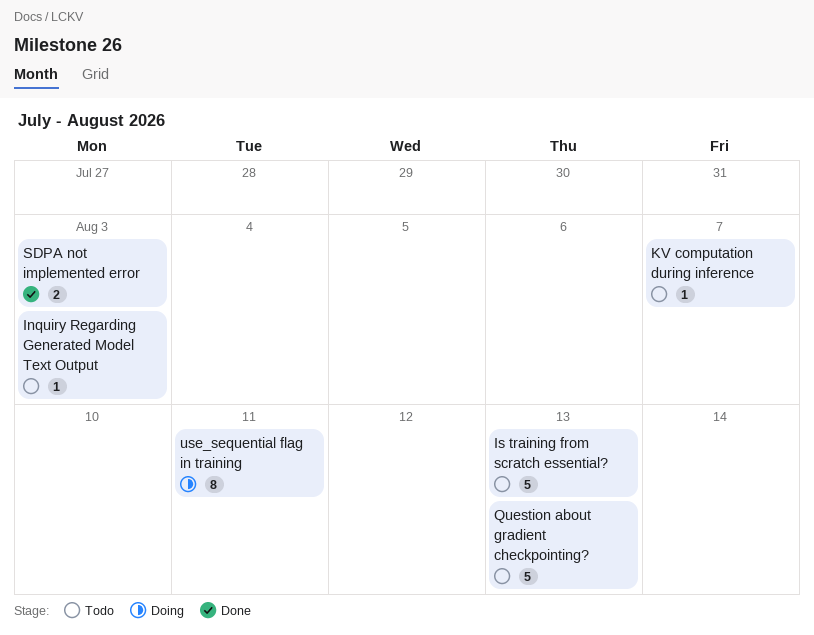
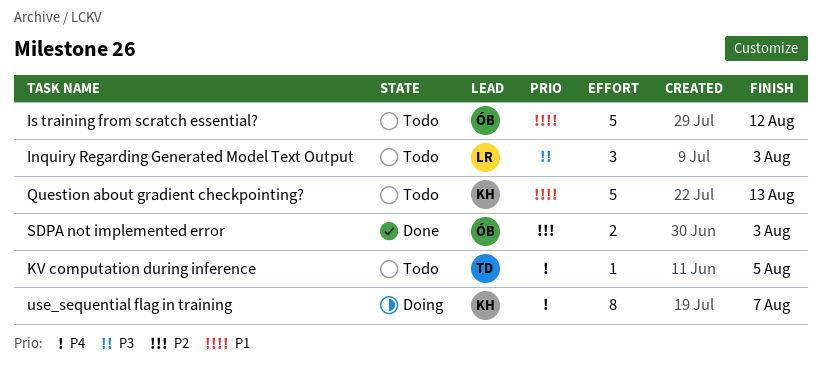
Inquiry Regarding Generated Model Text Output, estimate: 1 -> 3
Is training from scratch essential?, due: Aug 13 -> Aug 12
KV computation during inference, due: Aug 7 -> Aug 5
use_sequential flag in training, due: Aug 11 -> Aug 7

